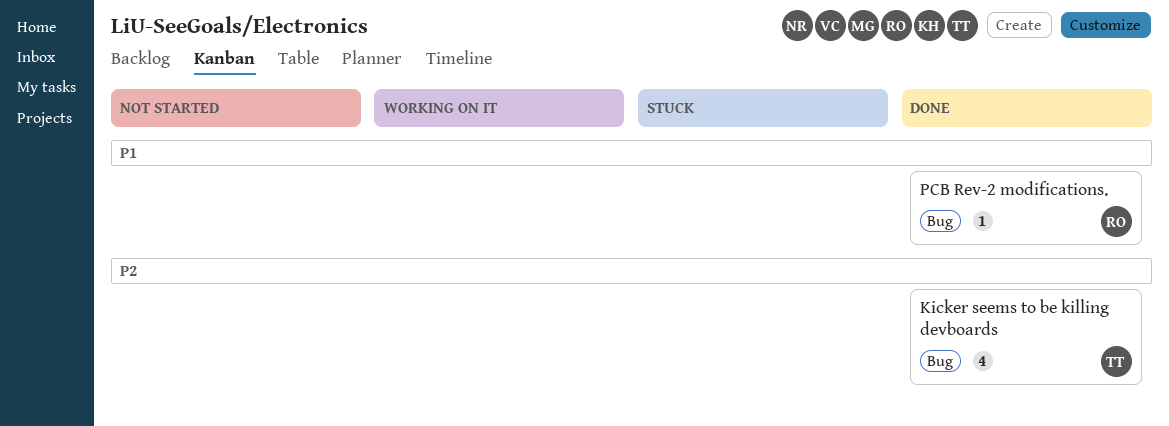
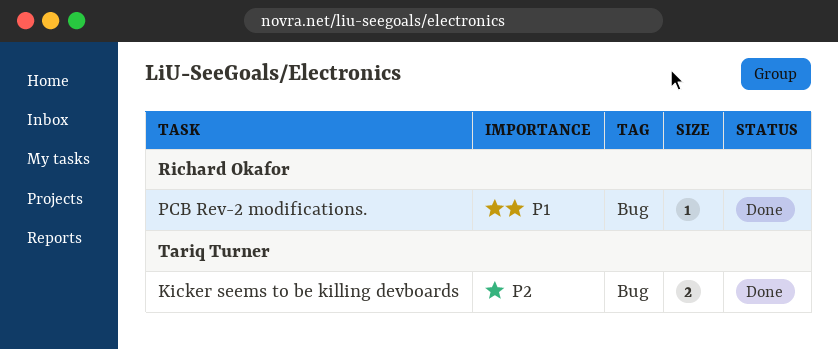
Kicker seems to be killing devboards, estimate: 4 -> 2

